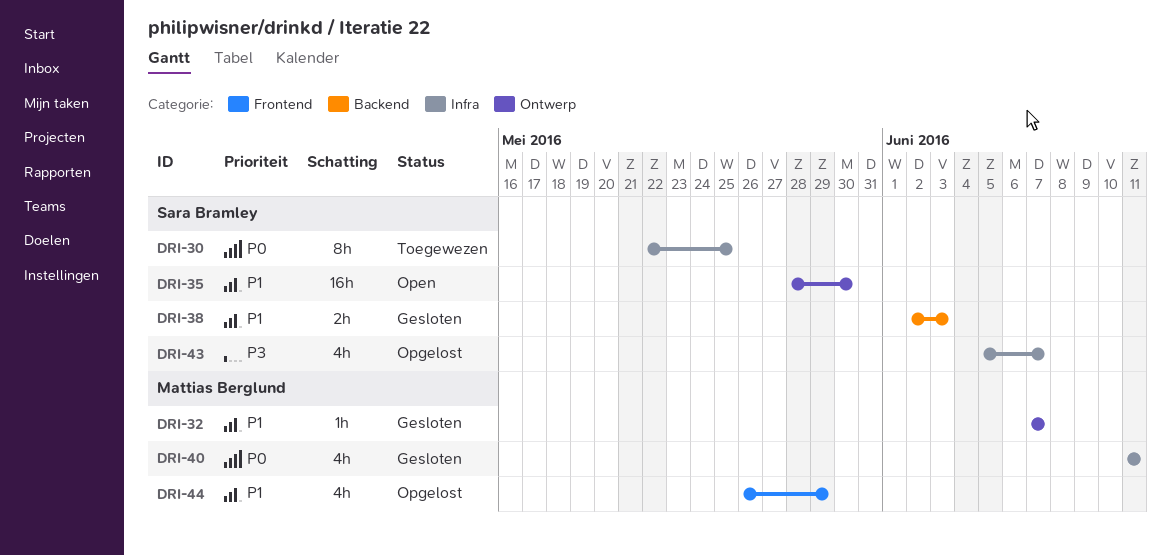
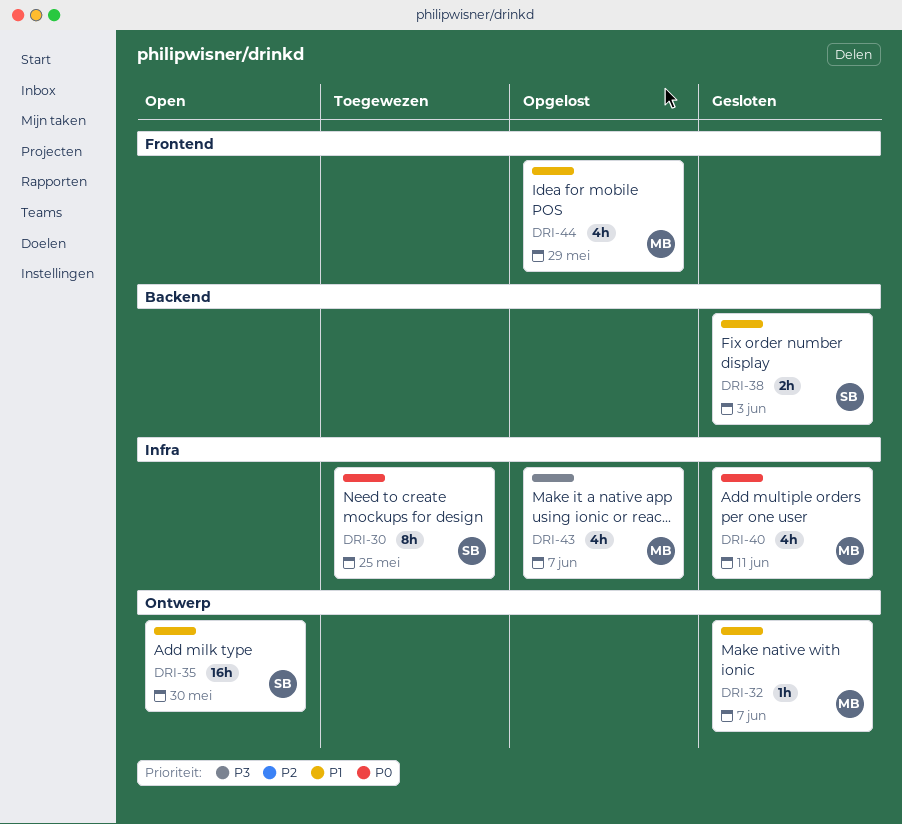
DRI-43, owner: Sara Bramley -> Mattias Berglund

